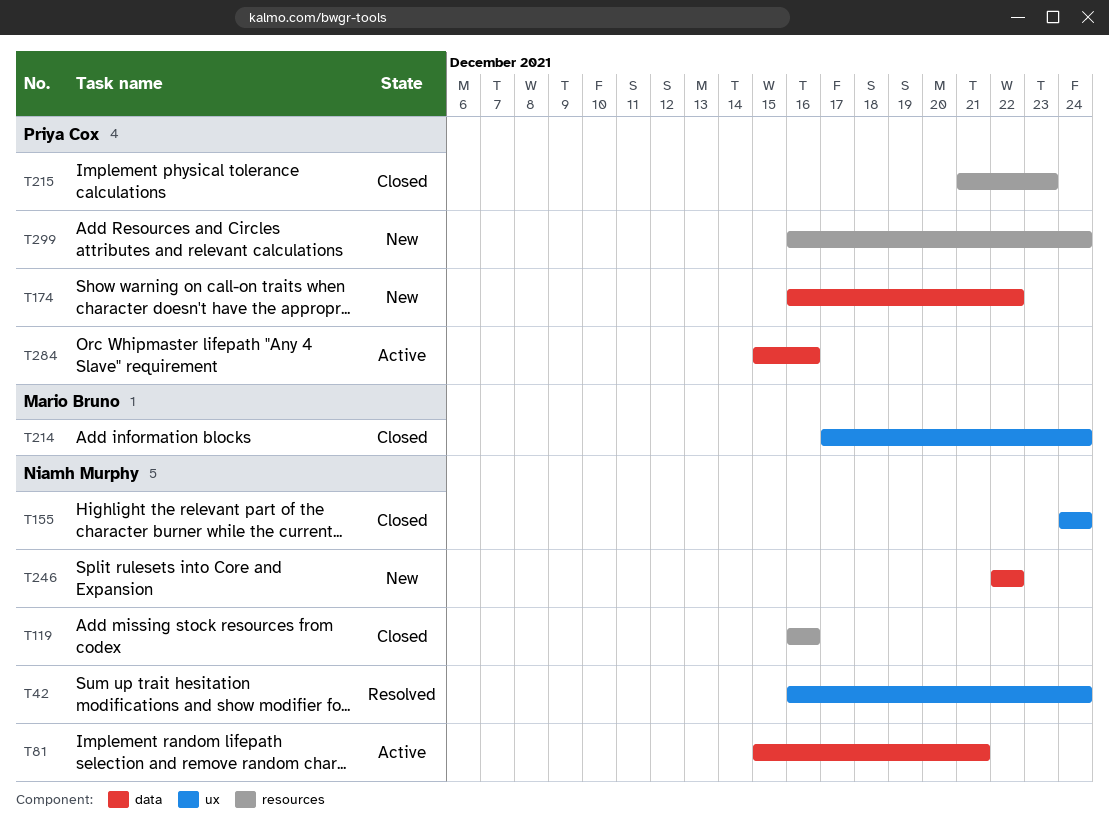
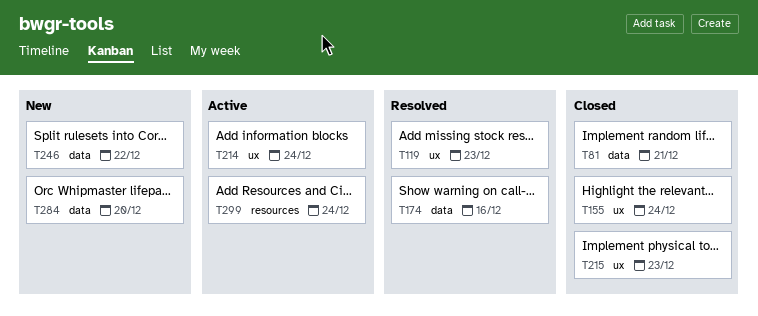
T42: present -> none
T81, status: Active -> Closed
T119, status: Closed -> Resolved
T119, label: resources -> ux
T119, due: Dec 16 -> Dec 23
T174, status: New -> Resolved
T174, due: Dec 22 -> Dec 16
T214, status: Closed -> Active
T215, label: resources -> ux
T284, status: Active -> New
T284, due: Dec 16 -> Dec 20
T299, status: New -> Active

